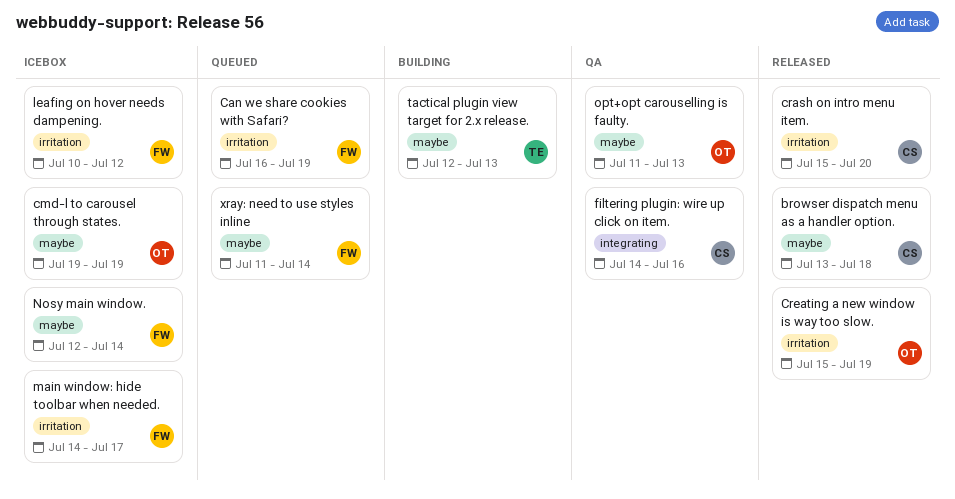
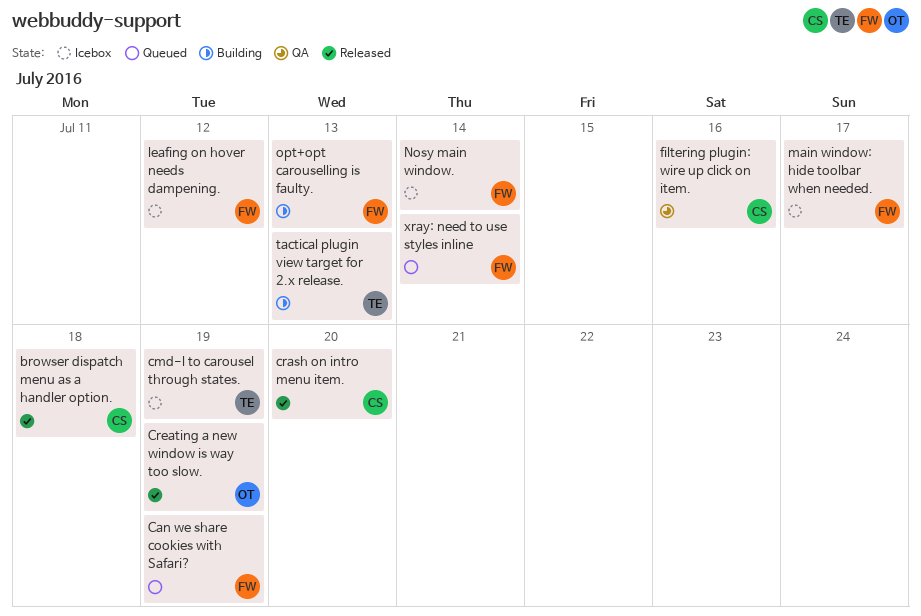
cmd-l to carousel through states., owner: OT -> TE
opt+opt carouselling is faulty., status: QA -> Building
opt+opt carouselling is faulty., owner: OT -> FW

